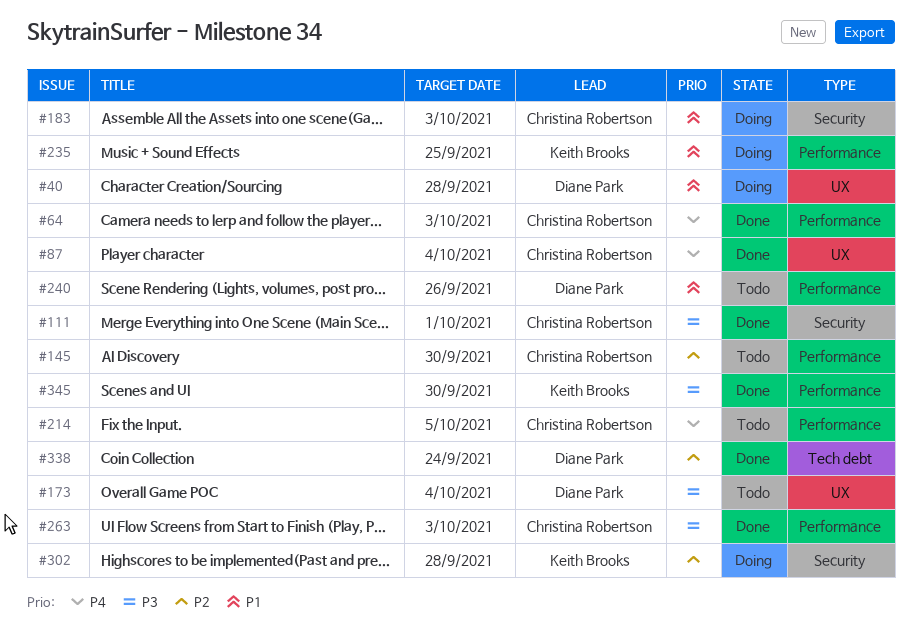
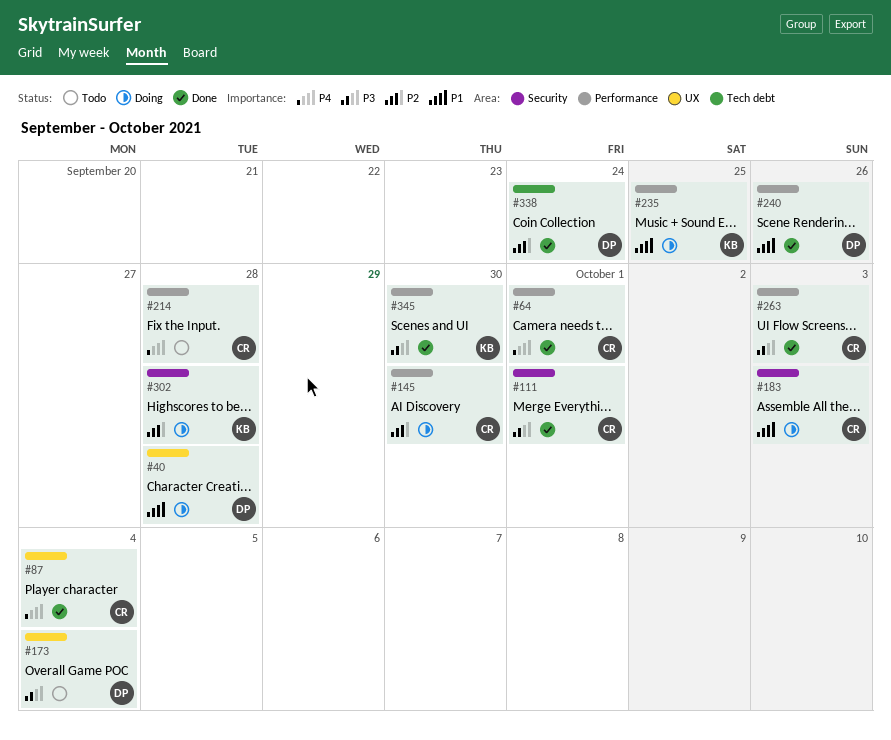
#64, due: Oct 3 -> Oct 1
#145, status: Todo -> Doing
#214, due: Oct 5 -> Sep 28
#240, status: Todo -> Done

